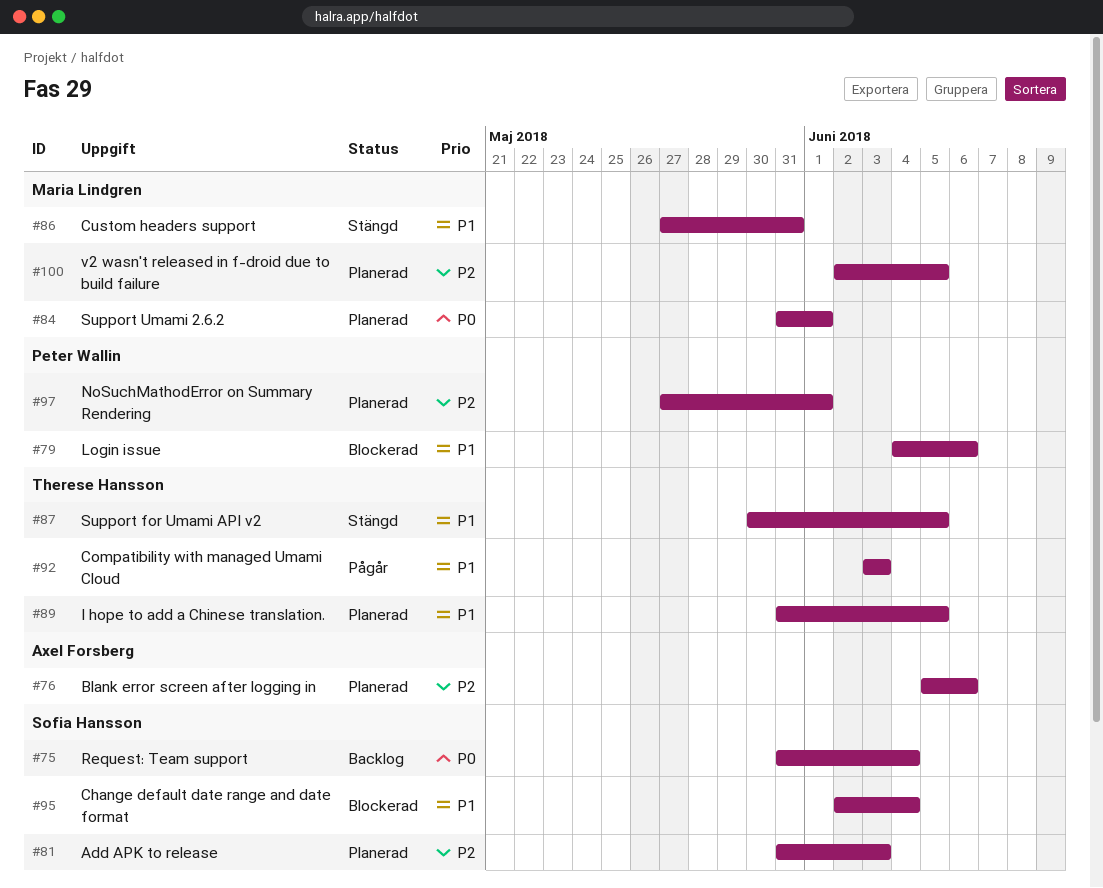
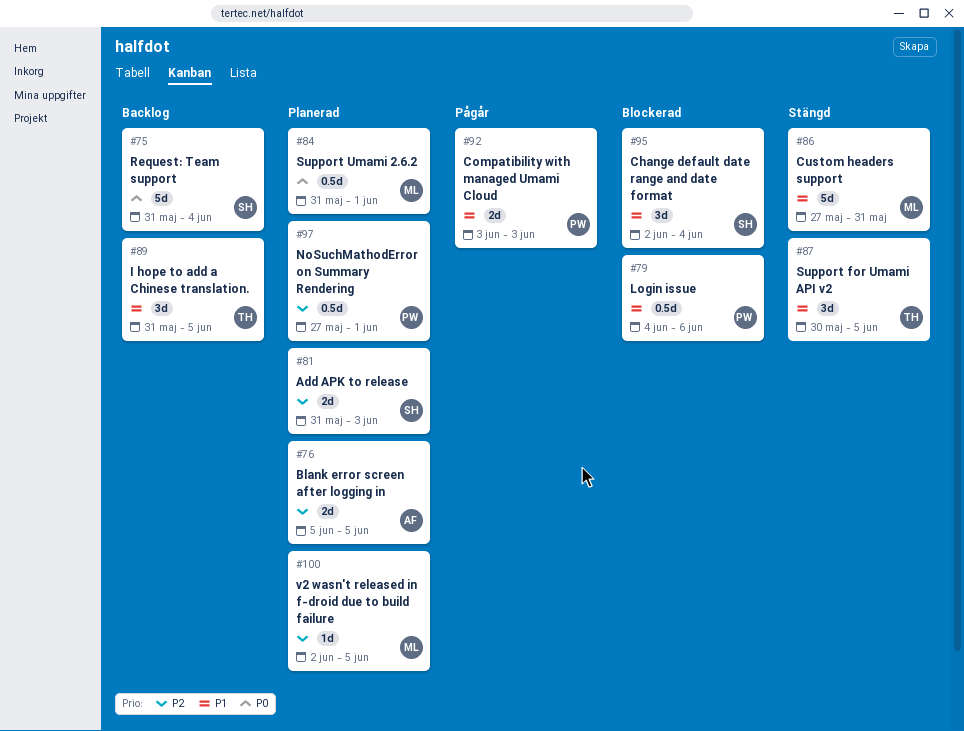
#76, due: Jun 6 -> Jun 5
#89, status: Planerad -> Backlog
#92, owner: Therese Hansson -> Peter Wallin

